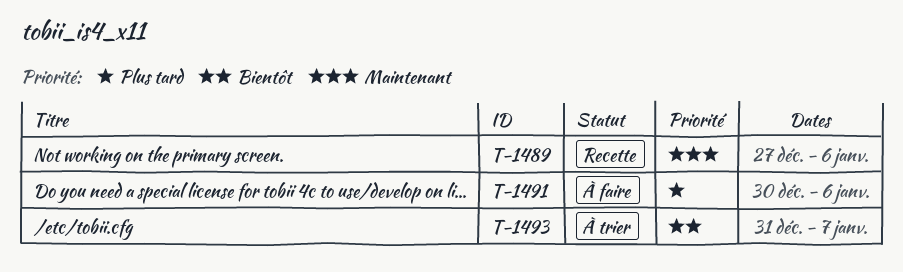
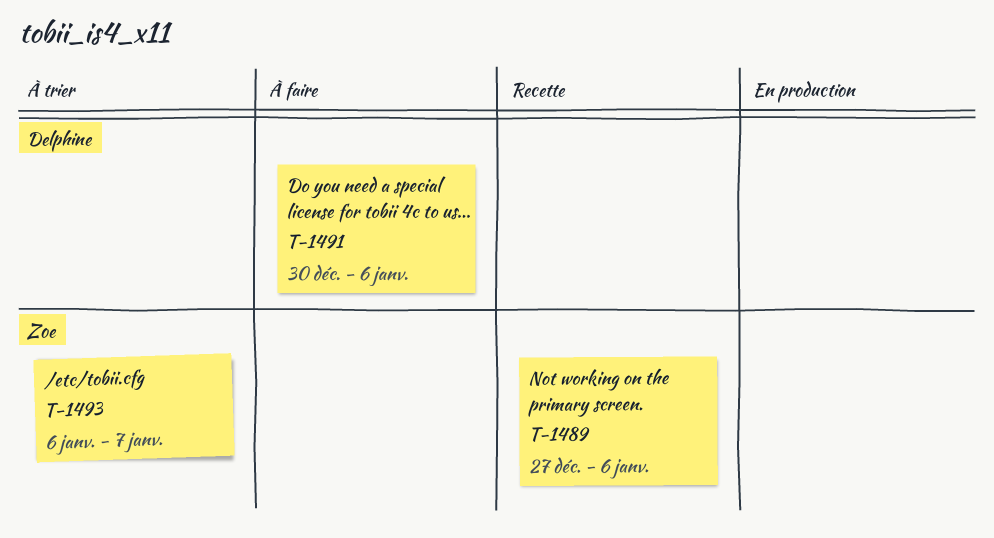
T-1493, start: Dec 31 -> Jan 6

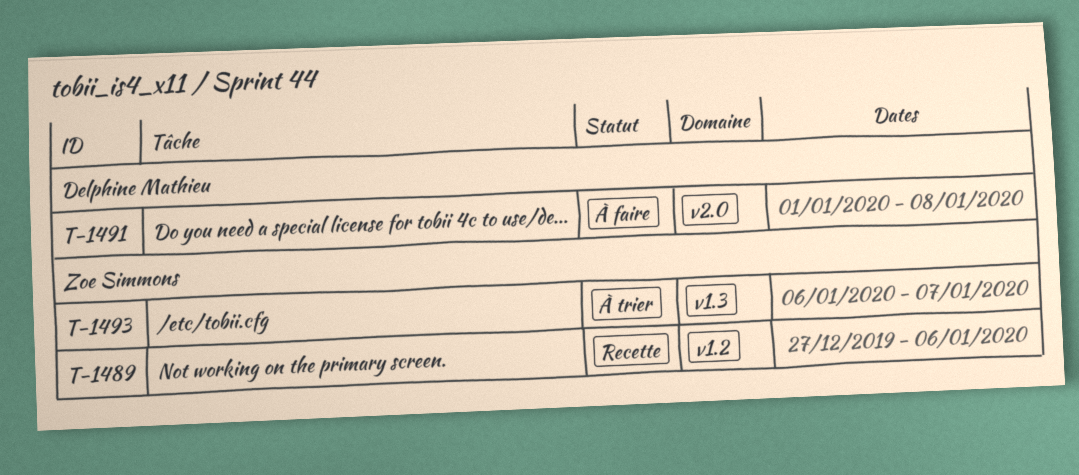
T-1491, start: Dec 30 -> Jan 1
T-1491, due: Jan 6 -> Jan 8

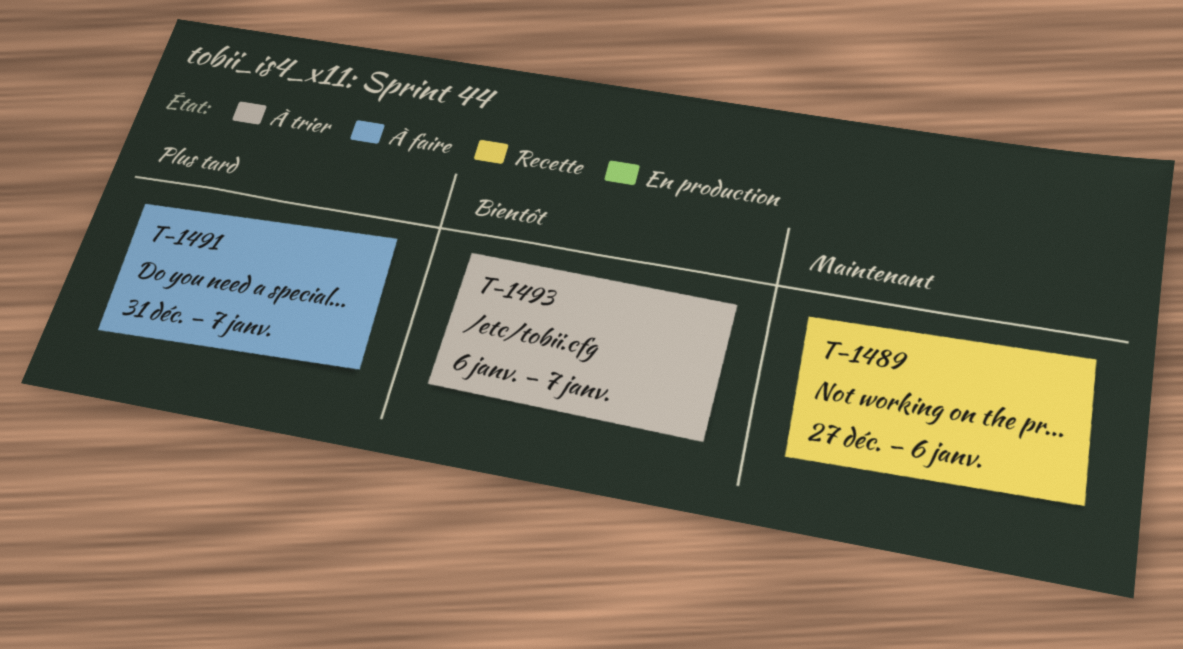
T-1491, start: Jan 1 -> Dec 31
T-1491, due: Jan 8 -> Jan 7

